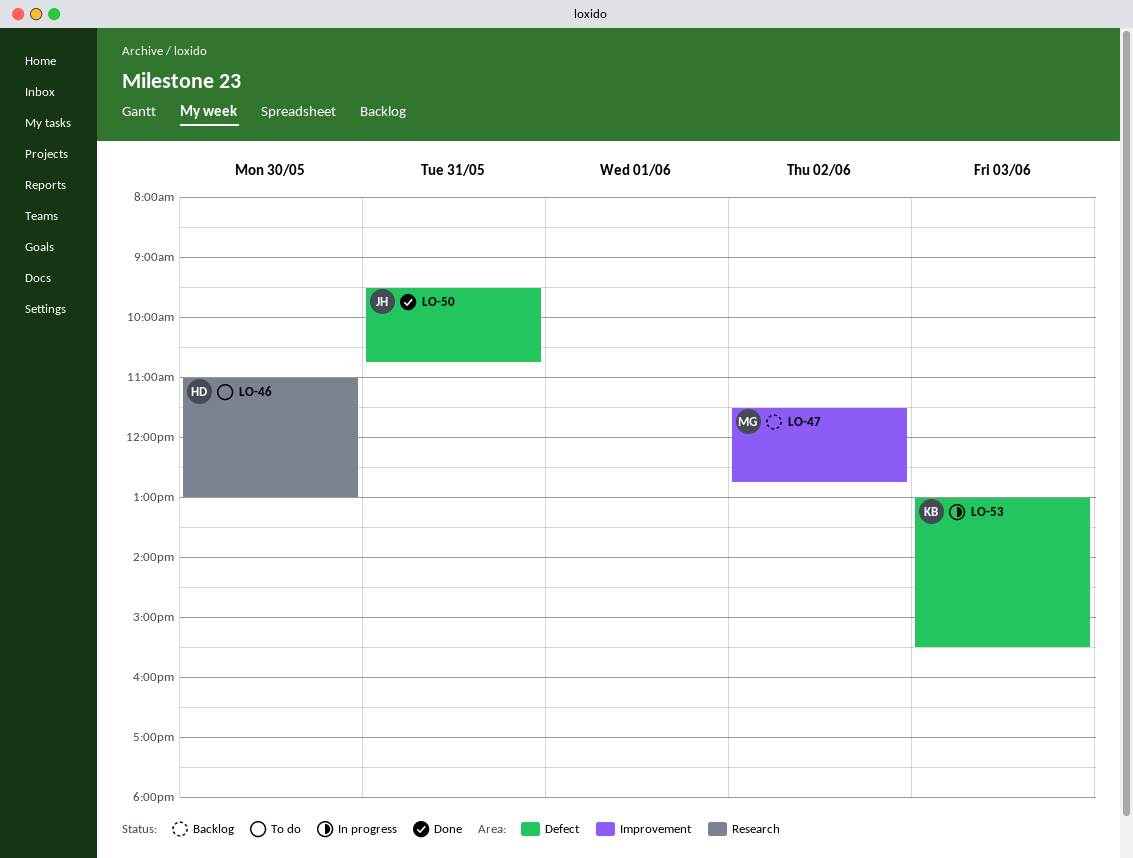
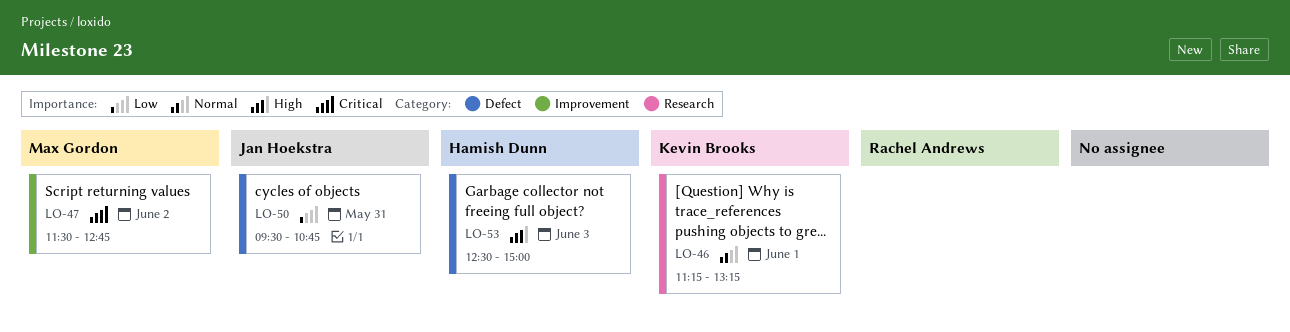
LO-46, owner: Hamish Dunn -> Kevin Brooks
LO-46, day: May 30 -> Jun 1
LO-46, begins: 11:00 -> 11:15
LO-46, ends: 13:00 -> 13:15
LO-53, owner: Kevin Brooks -> Hamish Dunn
LO-53, begins: 13:00 -> 12:30
LO-53, ends: 15:30 -> 15:00

